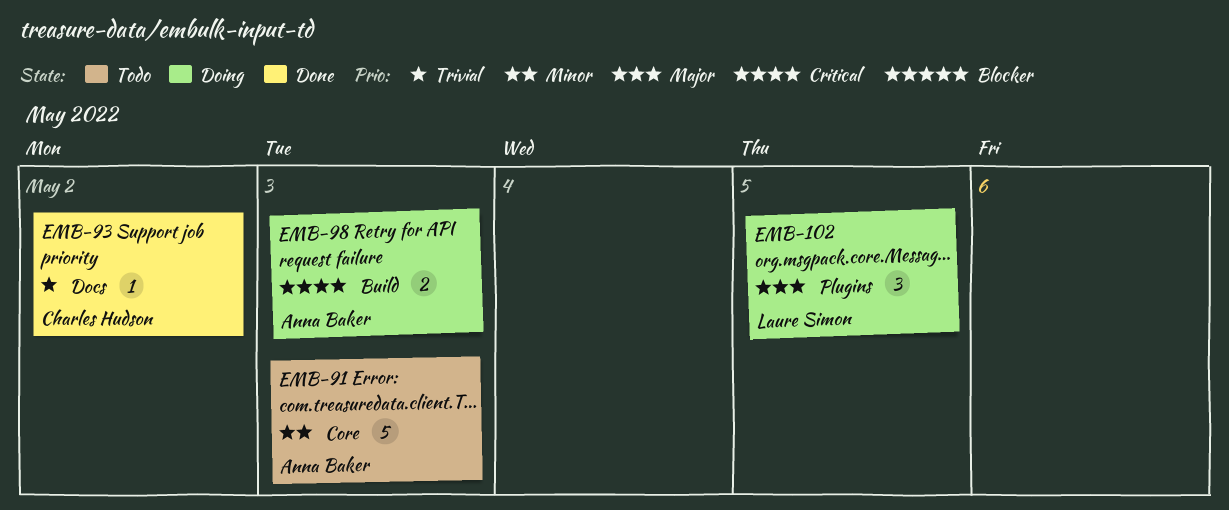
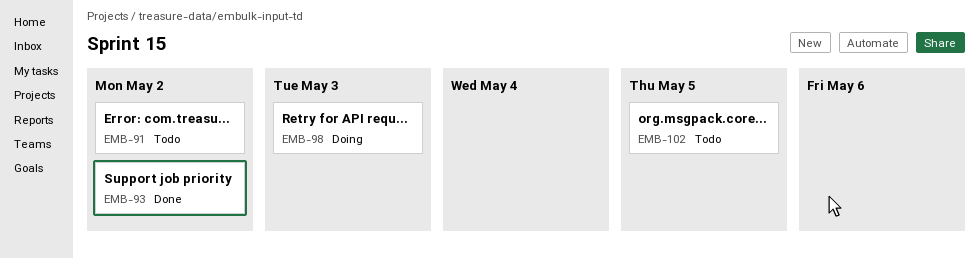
EMB-91, due: May 3 -> May 2
EMB-102, status: Doing -> Todo

